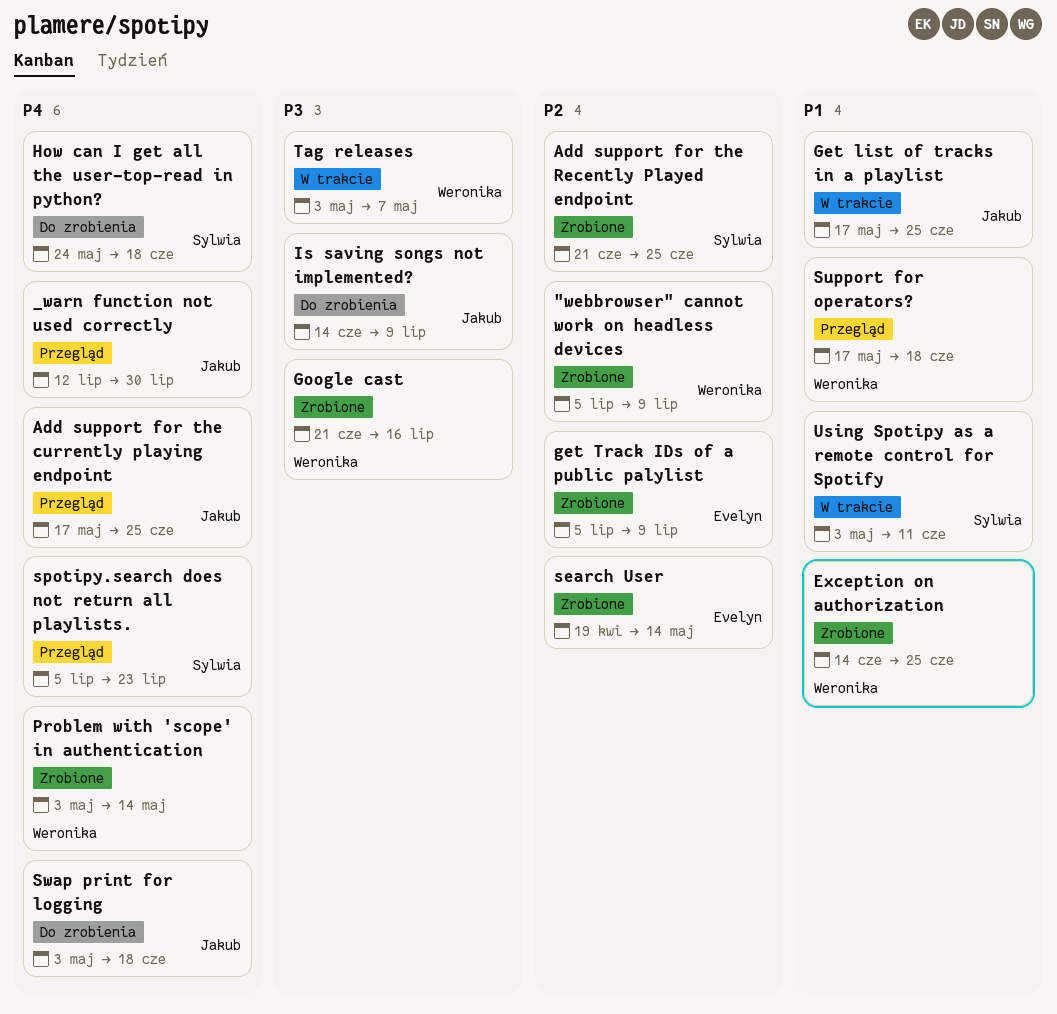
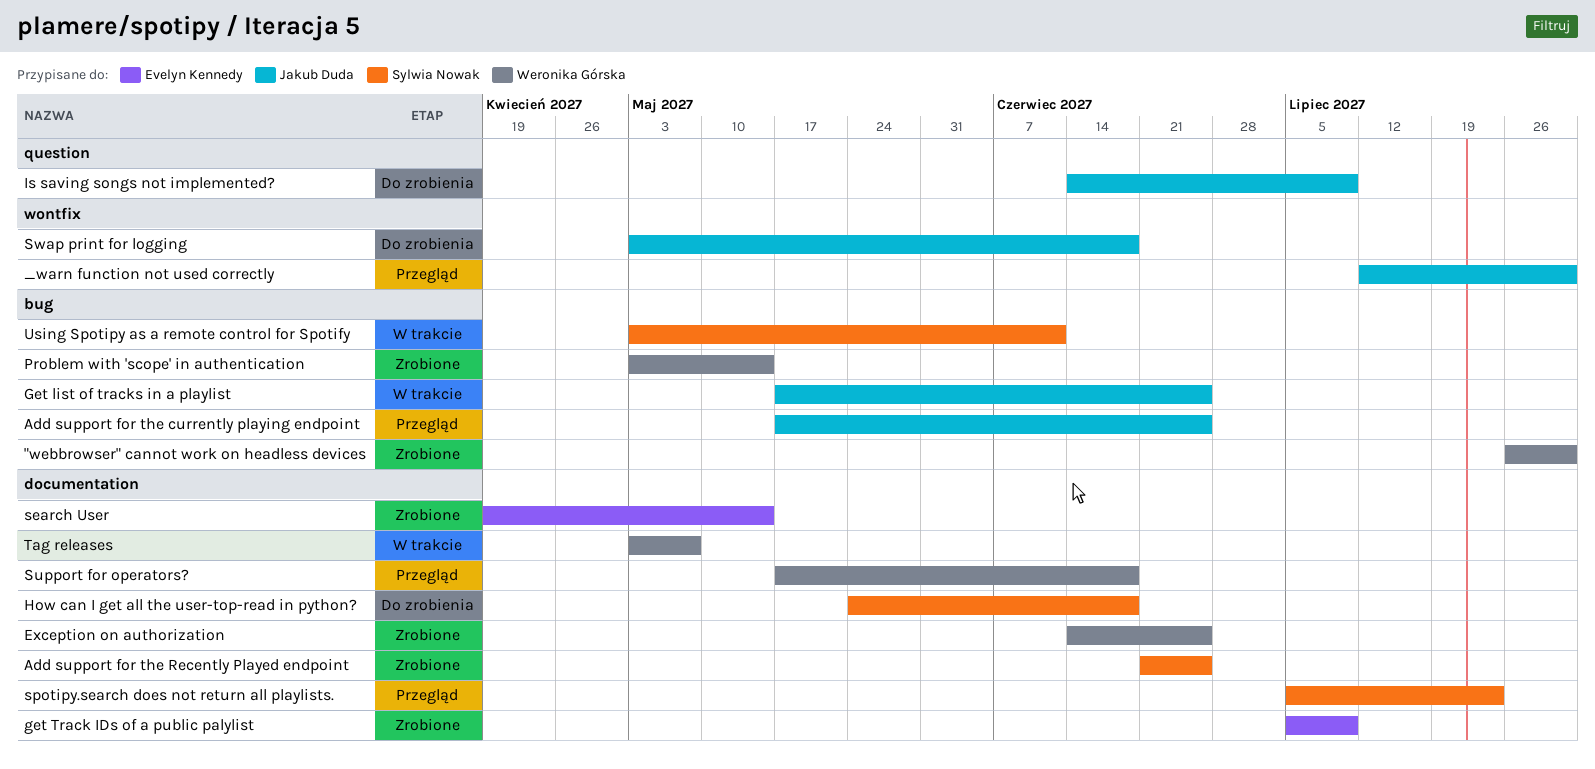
"webbrowser" cannot work on headless devices, start: Jul 5 -> Jul 26
"webbrowser" cannot work on headless devices, due: Jul 9 -> Jul 30
Google cast: present -> none

